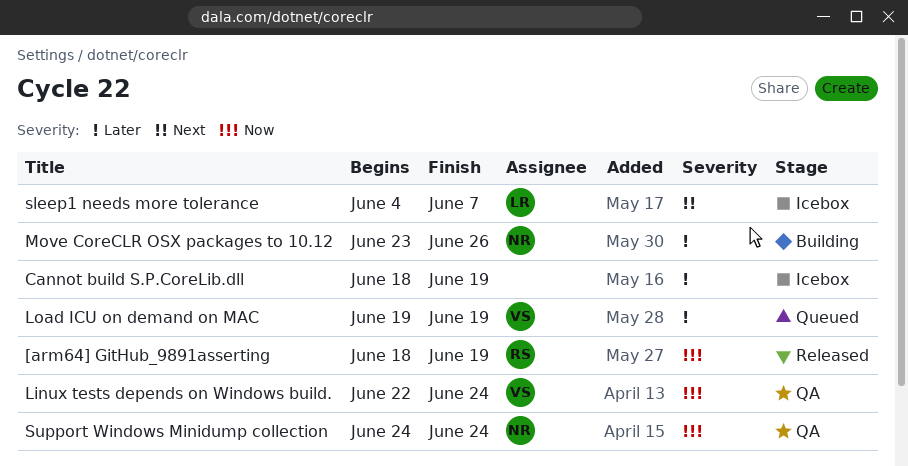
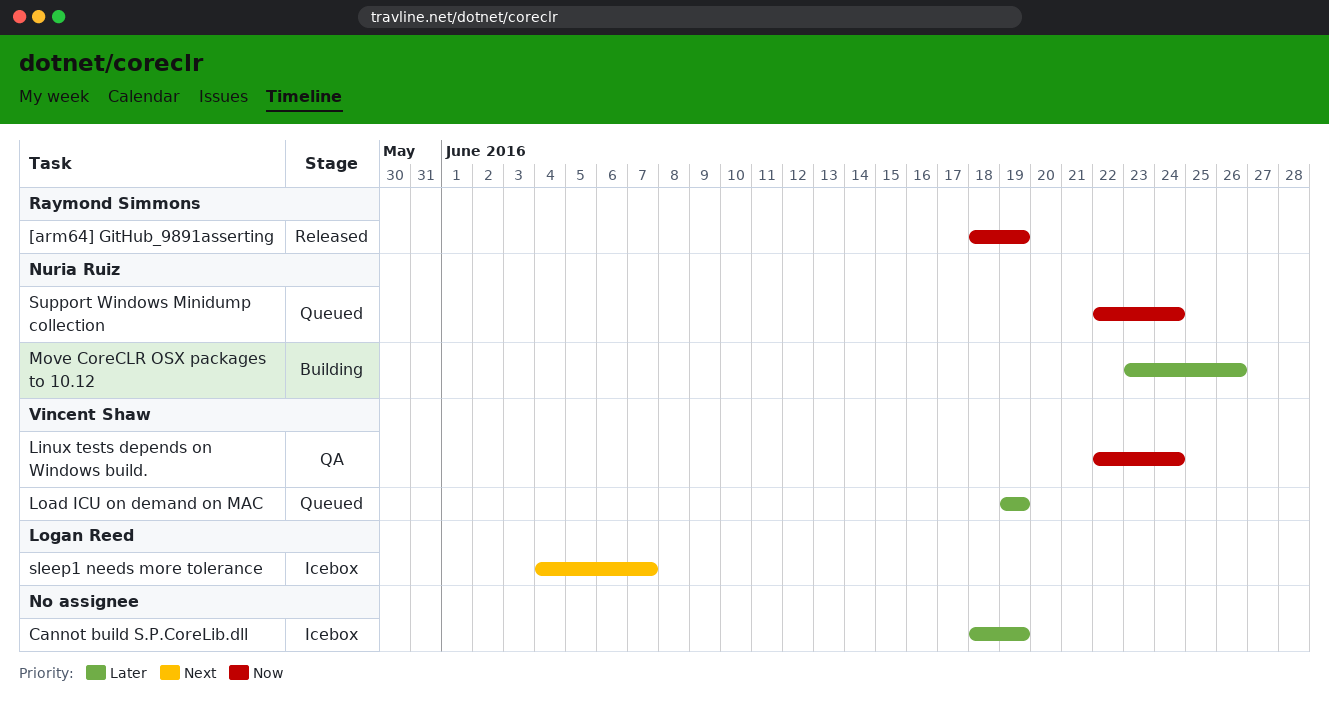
Support Windows Minidump collection, status: QA -> Queued
Support Windows Minidump collection, start: Jun 24 -> Jun 22

